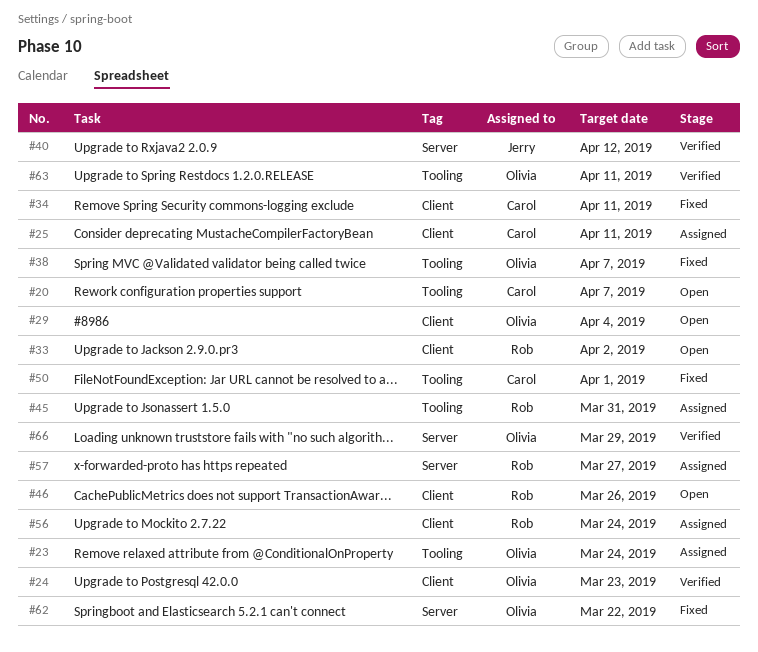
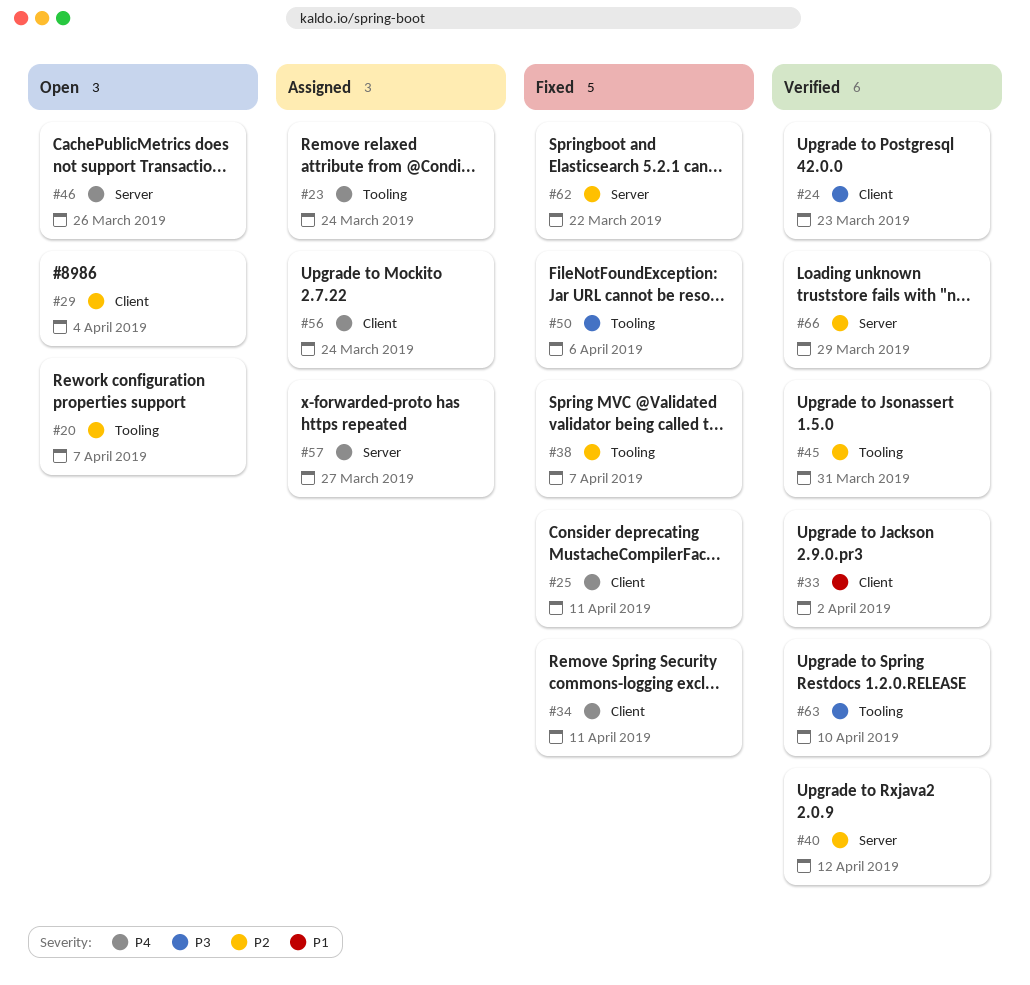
#25, status: Assigned -> Fixed
#33, status: Open -> Verified
#45, status: Assigned -> Verified
#46, label: Client -> Server
#50, due: Apr 1 -> Apr 6
#63, due: Apr 11 -> Apr 10

